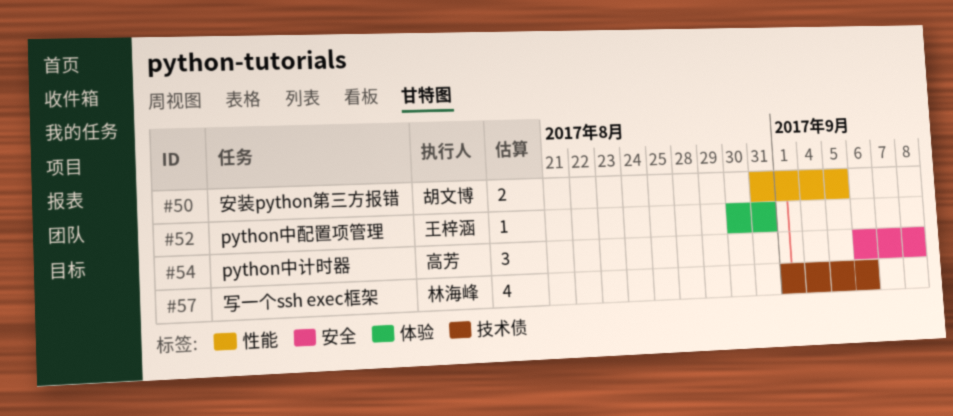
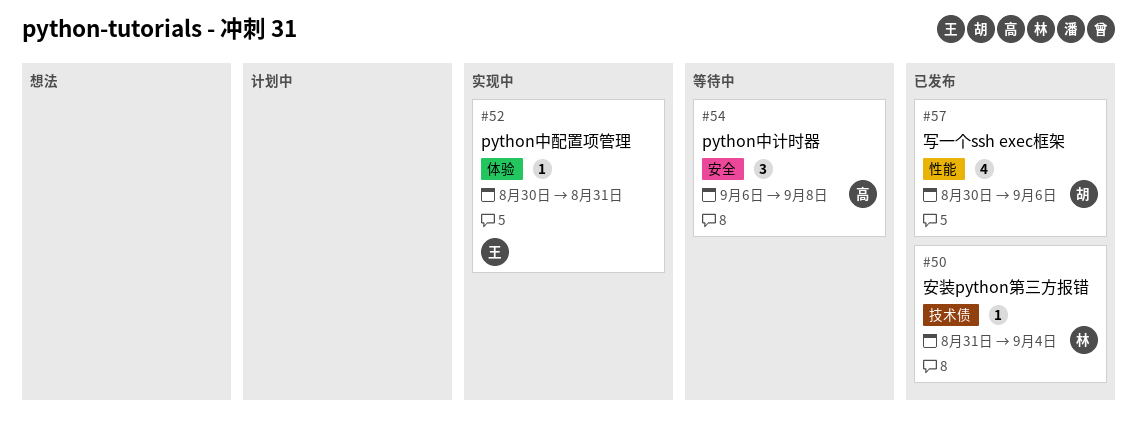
#50, owner: 胡文博 -> 林海峰
#50, label: 性能 -> 技术债
#50, estimate: 2 -> 1
#50, due: Sep 5 -> Sep 4
#57, owner: 林海峰 -> 胡文博
#57, label: 技术债 -> 性能
#57, start: Sep 1 -> Aug 30

